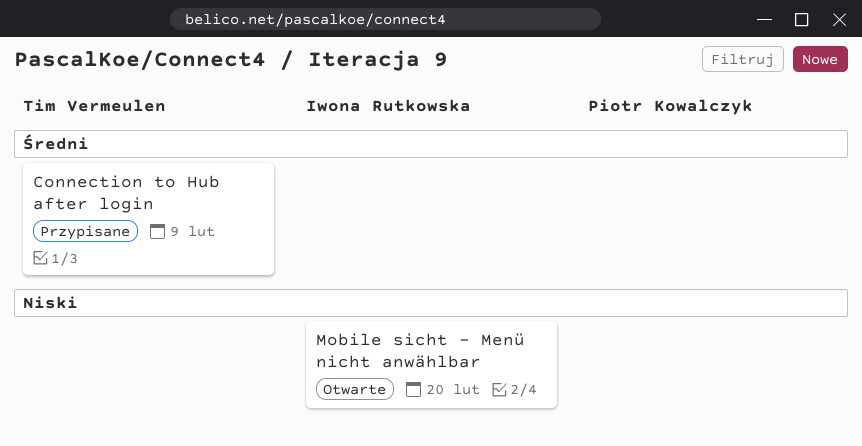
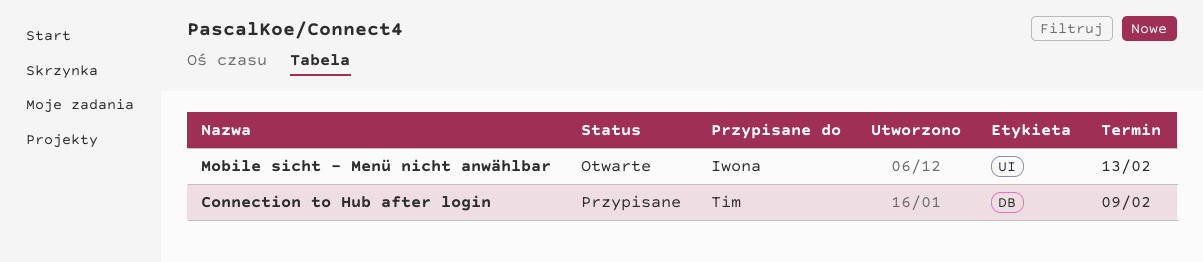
Mobile sicht - Menü nicht anwählbar, due: Feb 20 -> Feb 13

